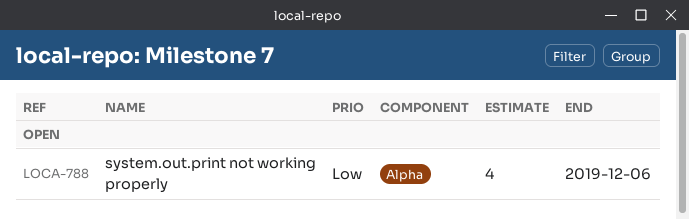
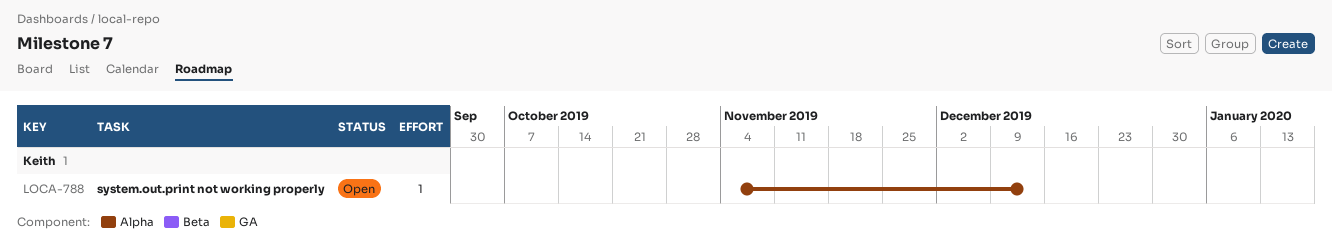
LOCA-788, estimate: 4 -> 1
LOCA-788, due: Dec 6 -> Dec 13

